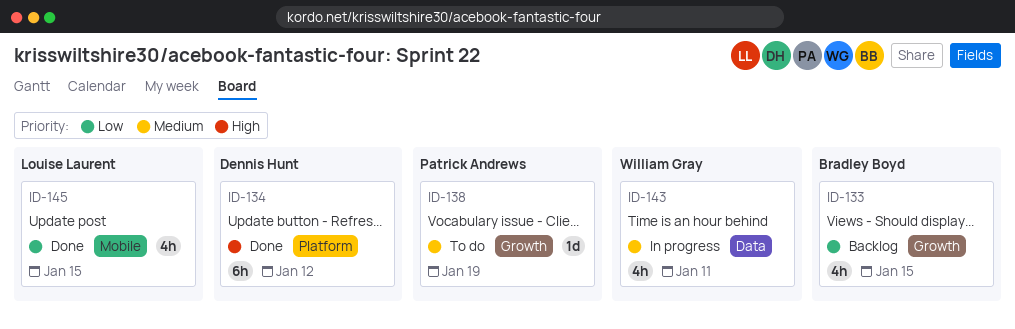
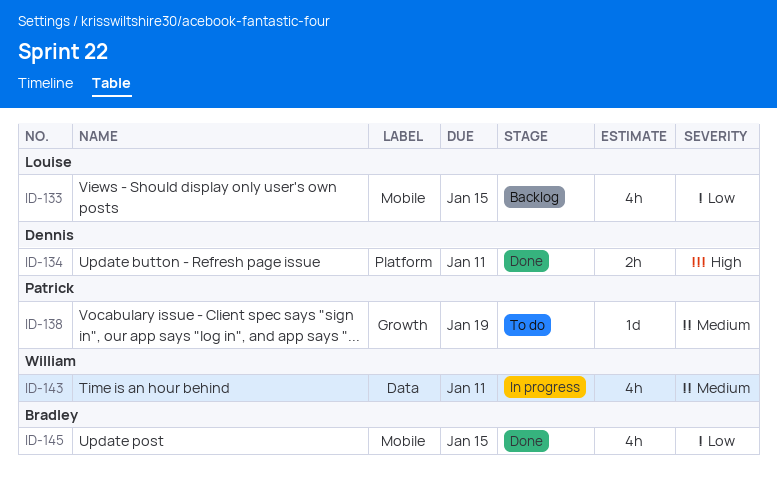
ID-133, owner: Bradley Boyd -> Louise Laurent
ID-133, label: Growth -> Mobile
ID-134, estimate: 6h -> 2h
ID-134, due: Jan 12 -> Jan 11
ID-145, owner: Louise Laurent -> Bradley Boyd

